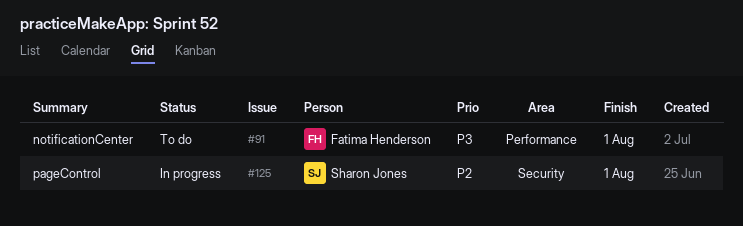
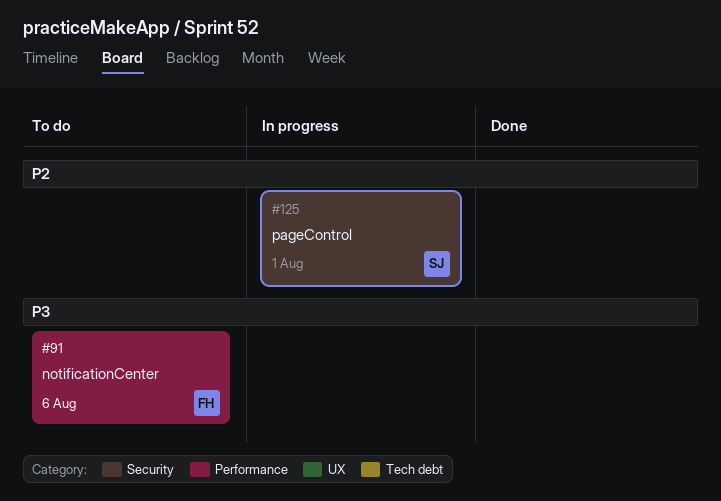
#91, due: Aug 1 -> Aug 6

